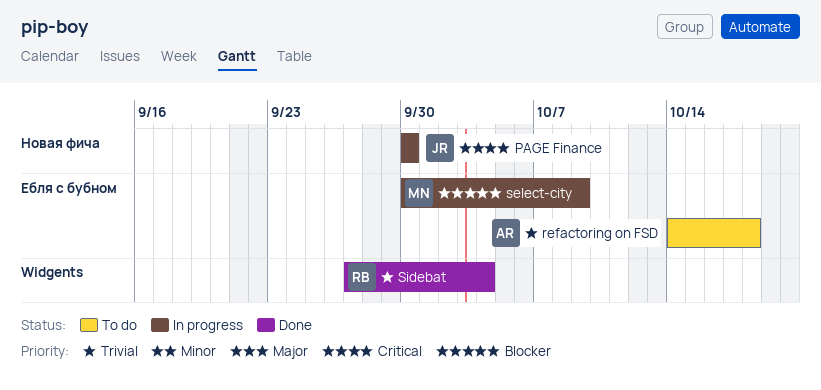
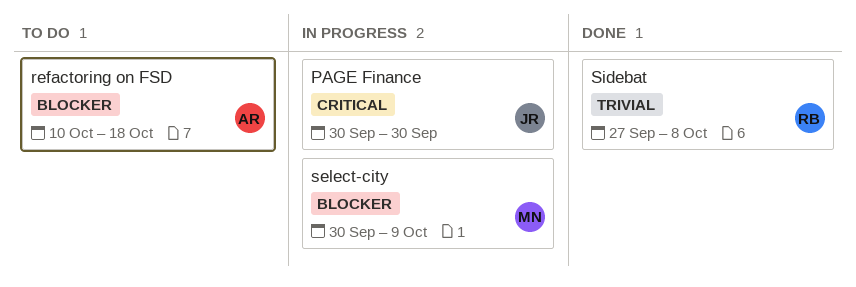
refactoring on FSD, priority: Trivial -> Blocker
refactoring on FSD, start: Oct 14 -> Oct 10
Sidebat, due: Oct 4 -> Oct 8

